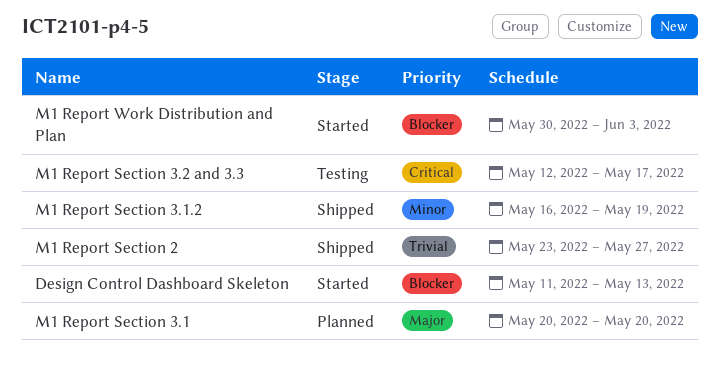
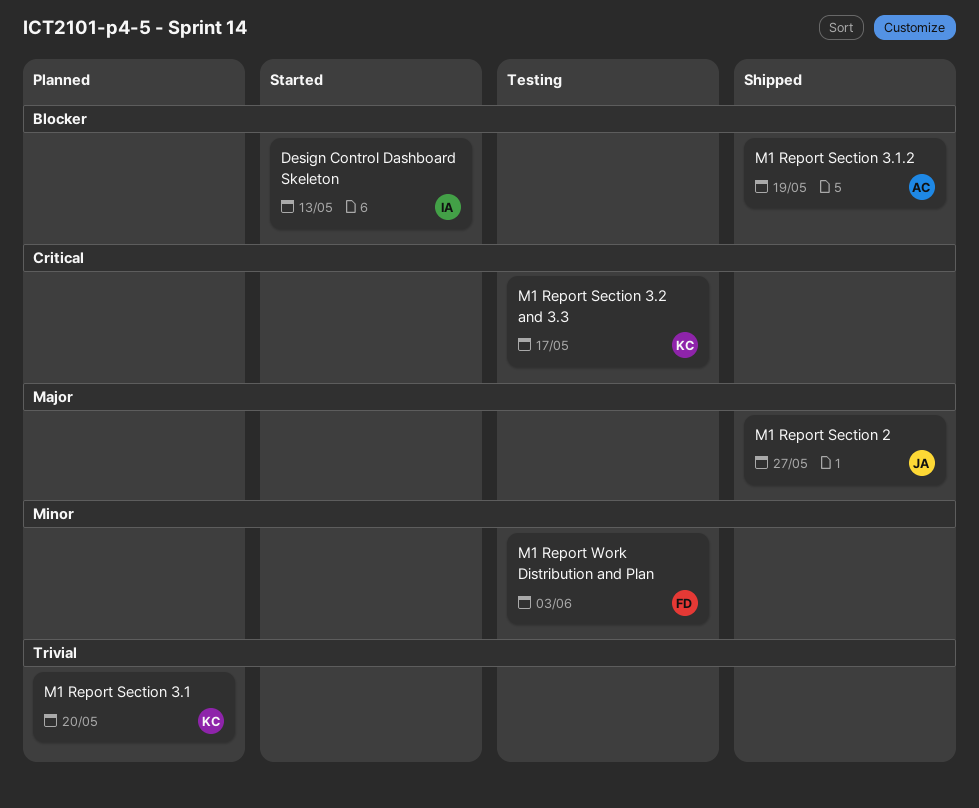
M1 Report Section 2, priority: Trivial -> Major
M1 Report Section 3.1, priority: Major -> Trivial
M1 Report Section 3.1.2, priority: Minor -> Blocker
M1 Report Work Distribution and Plan, status: Started -> Testing
M1 Report Work Distribution and Plan, priority: Blocker -> Minor

